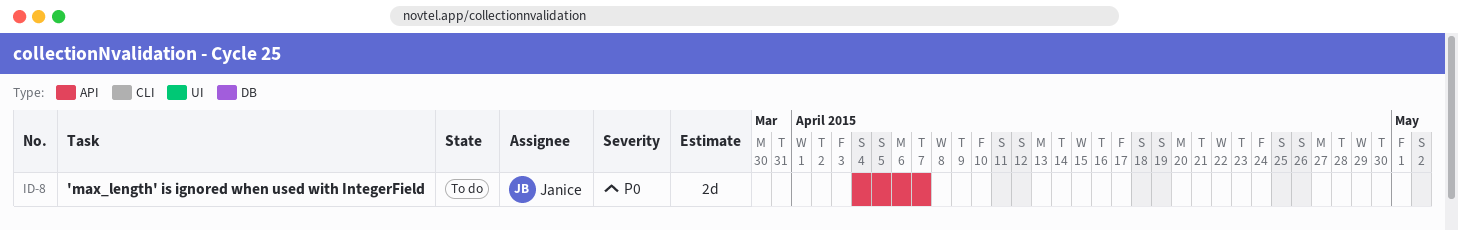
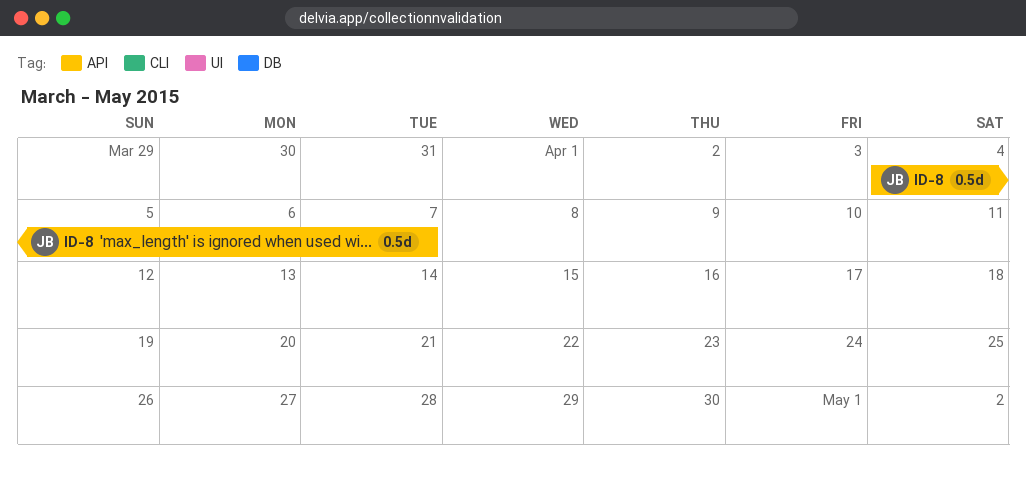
ID-8, estimate: 2d -> 0.5d

